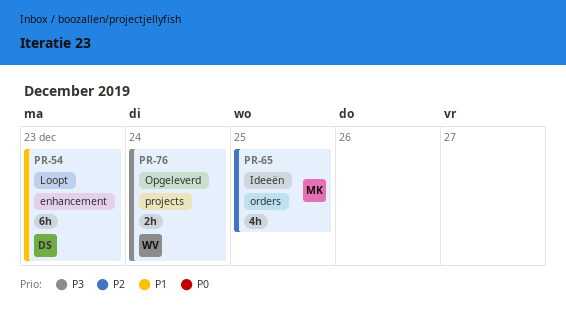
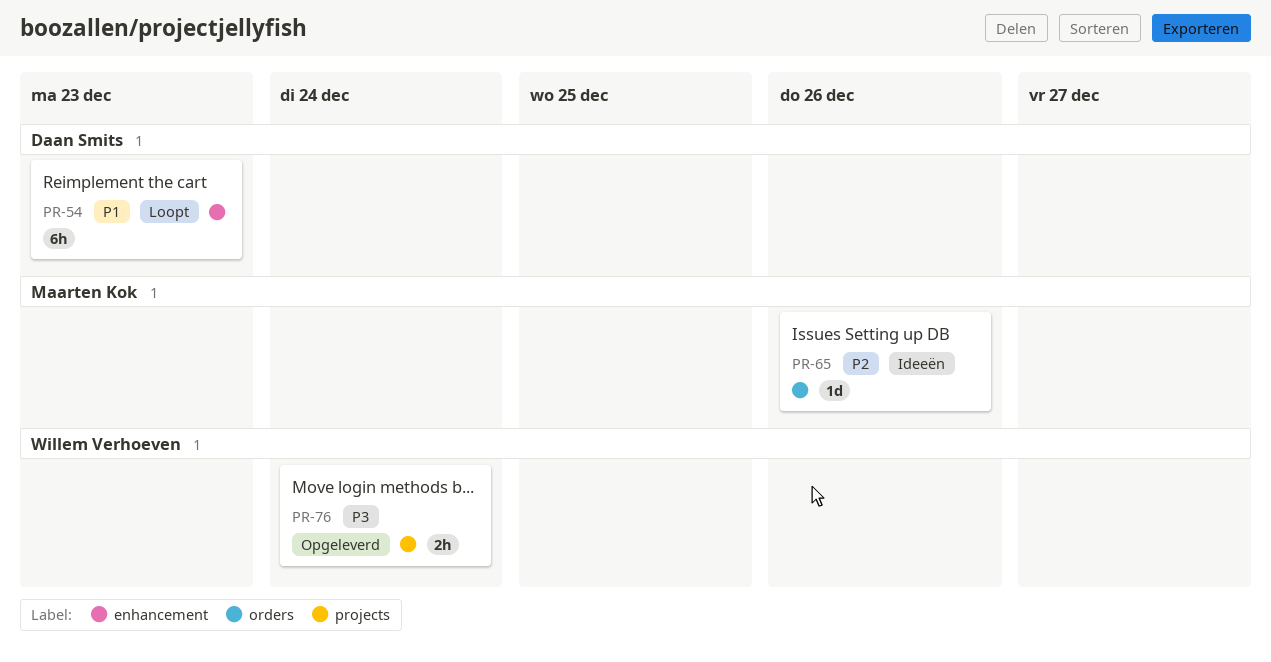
PR-65, estimate: 4h -> 1d
PR-65, due: Dec 25 -> Dec 26

